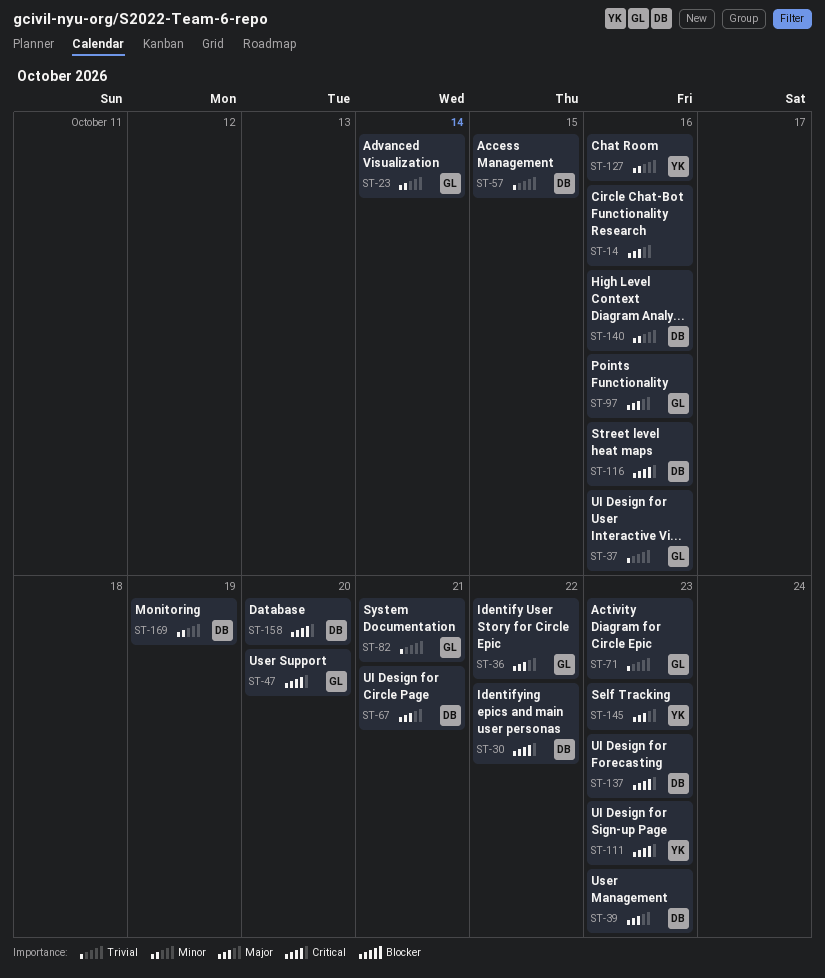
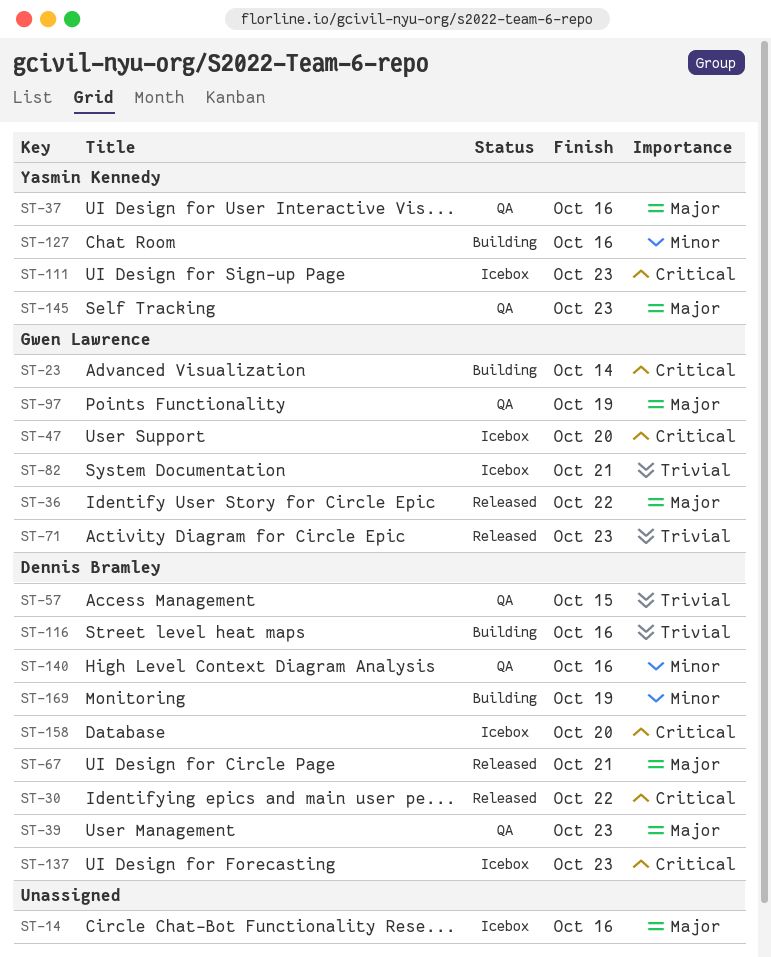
ST-23, priority: Minor -> Critical
ST-37, owner: Gwen Lawrence -> Yasmin Kennedy
ST-37, priority: Trivial -> Major
ST-97, due: Oct 16 -> Oct 19
ST-116, priority: Critical -> Trivial

